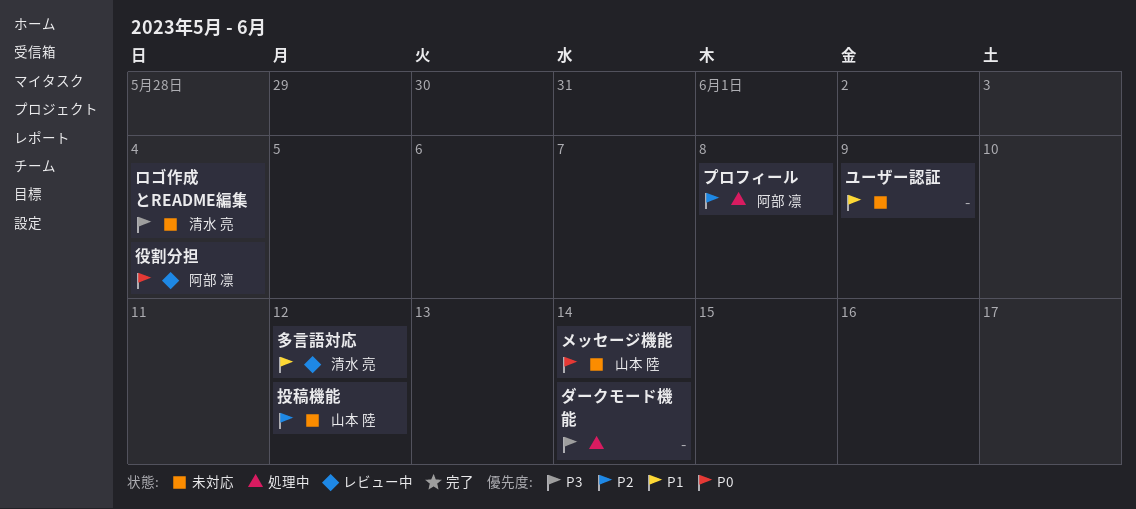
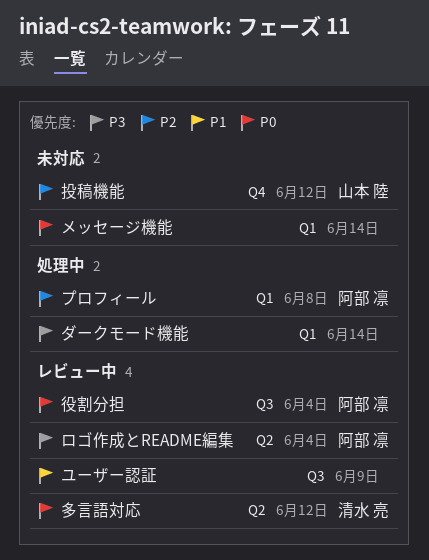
メッセージ機能, owner: 山本 陸 -> none
ユーザー認証, status: 未対応 -> レビュー中
ロゴ作成とREADME編集, status: 未対応 -> レビュー中
ロゴ作成とREADME編集, owner: 清水 亮 -> 阿部 凛
多言語対応, priority: P1 -> P0

